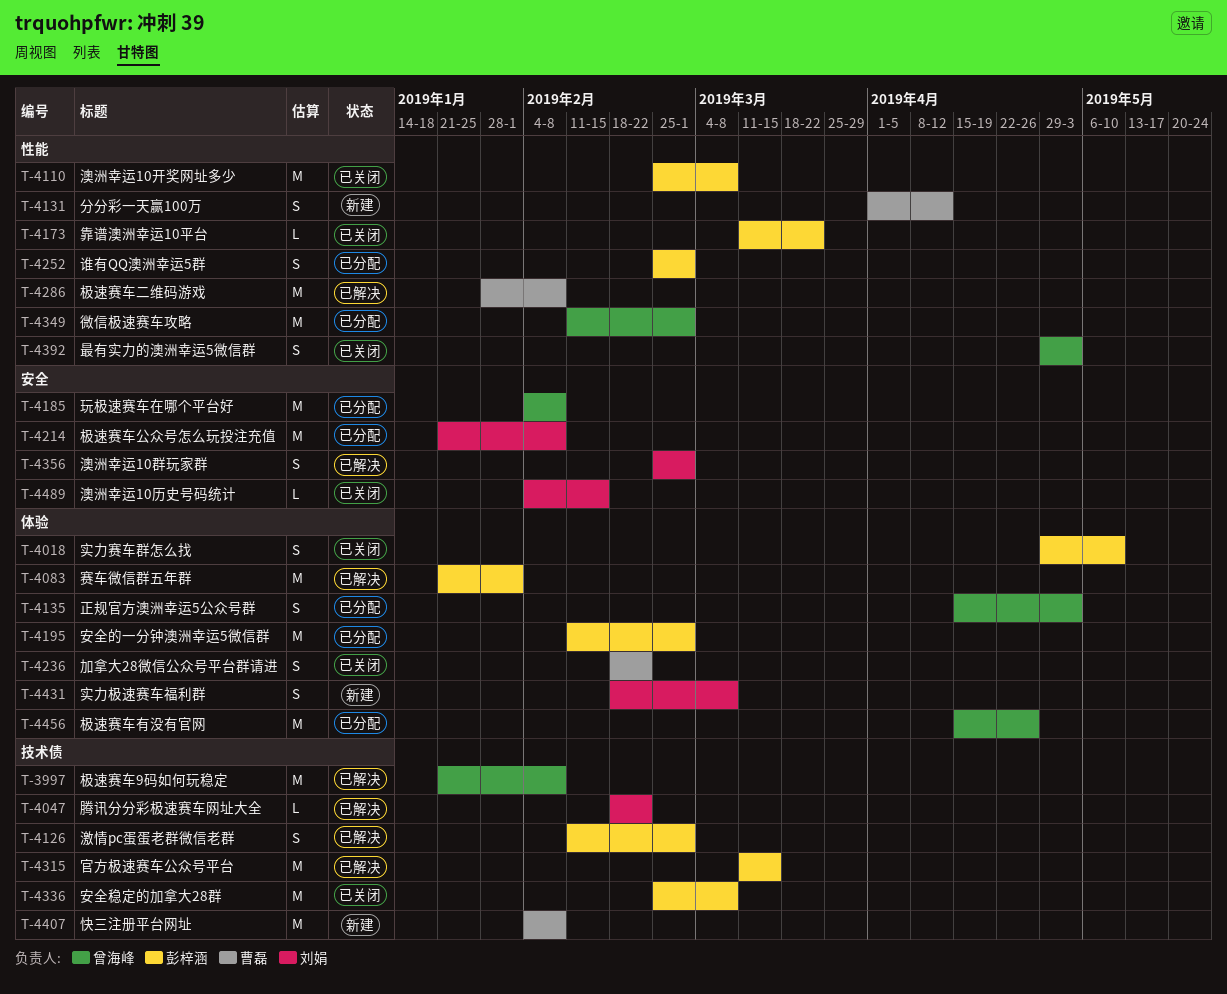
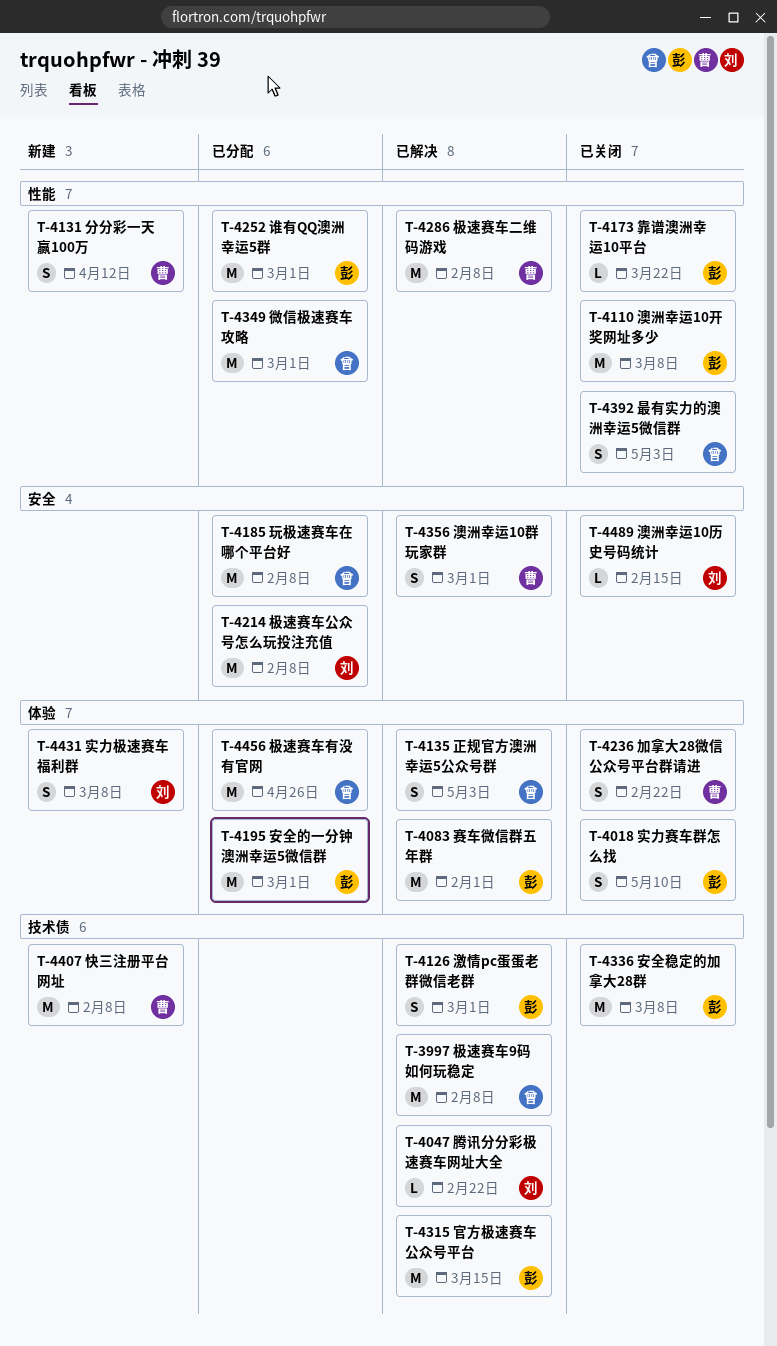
T-4135, status: 已分配 -> 已解决
T-4252, estimate: S -> M
T-4356, owner: 刘娟 -> 曹磊

